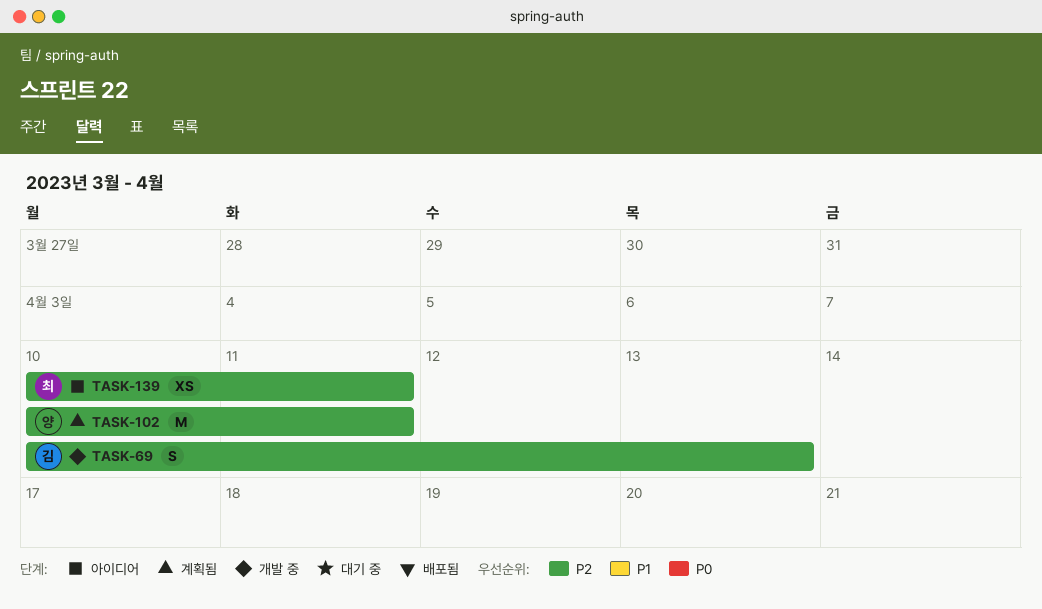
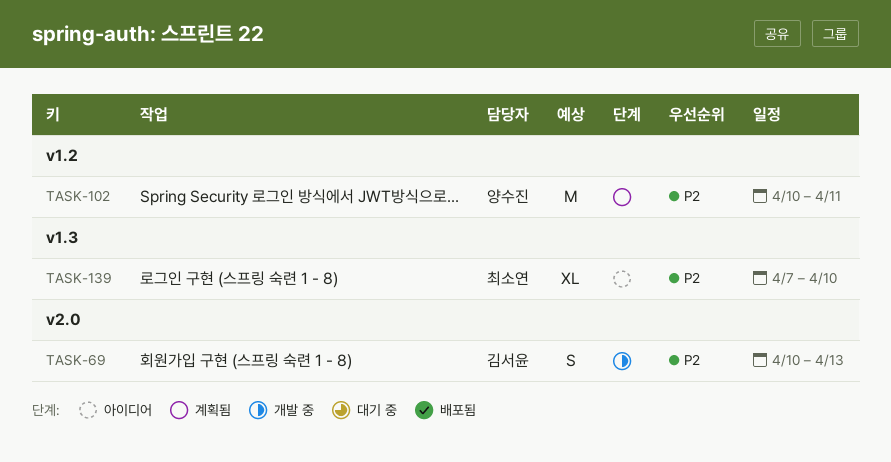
TASK-139, estimate: XS -> XL
TASK-139, start: Apr 10 -> Apr 7
TASK-139, due: Apr 11 -> Apr 10

